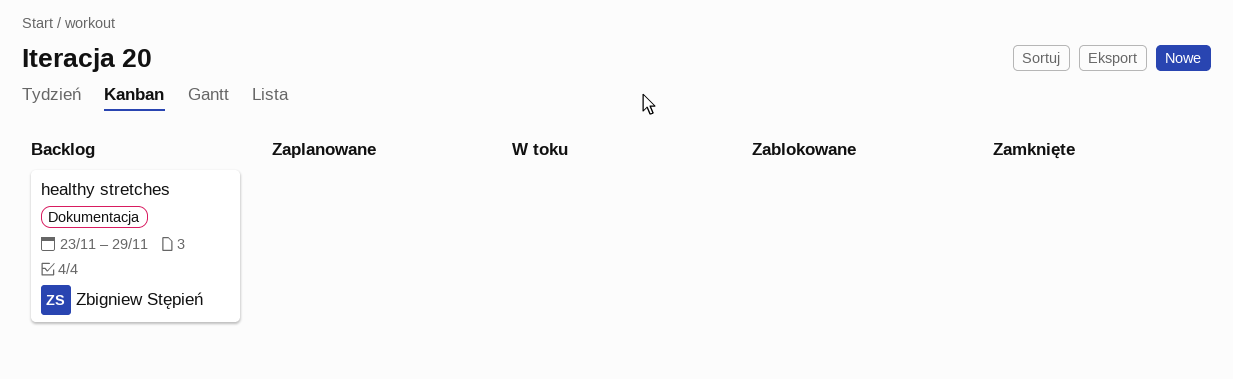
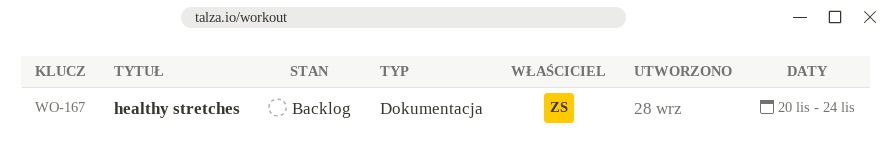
healthy stretches, start: Nov 23 -> Nov 20
healthy stretches, due: Nov 29 -> Nov 24

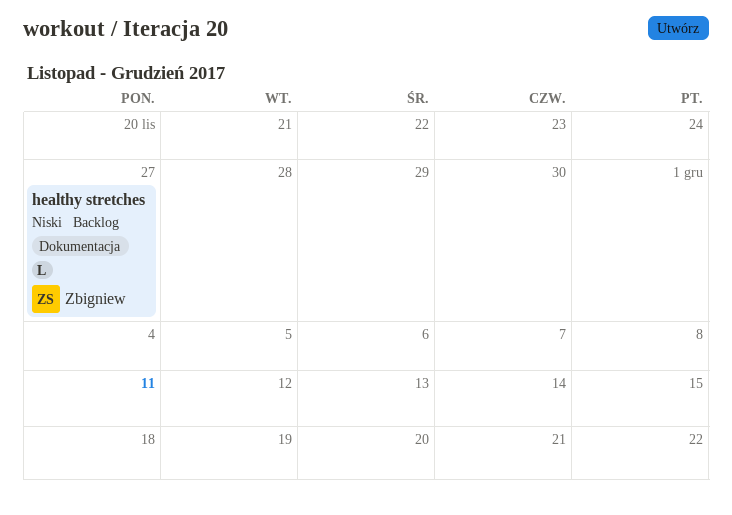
healthy stretches, due: Nov 24 -> Nov 27

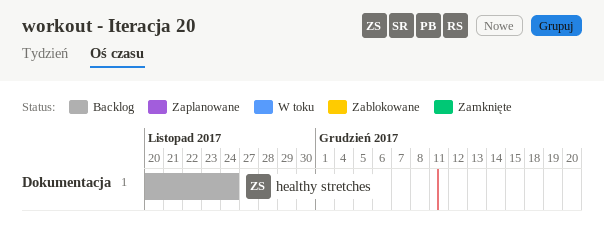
healthy stretches, due: Nov 27 -> Nov 24

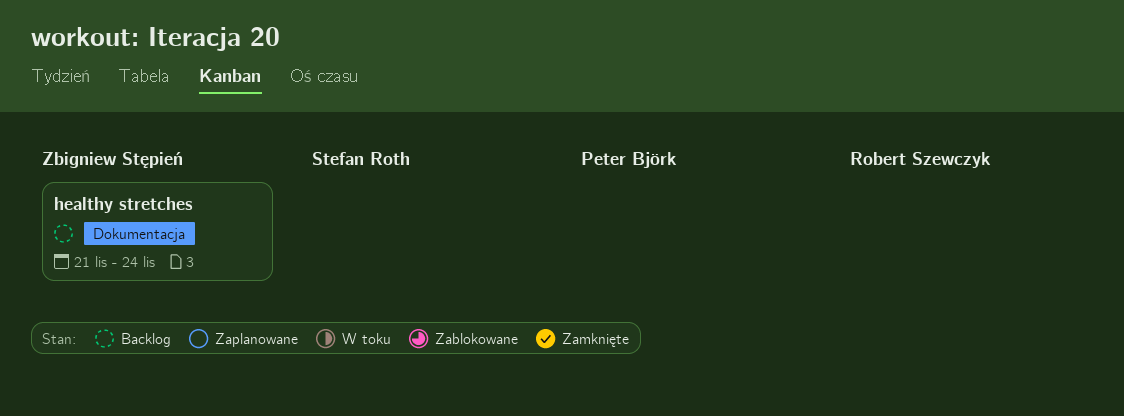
healthy stretches, start: Nov 20 -> Nov 21

